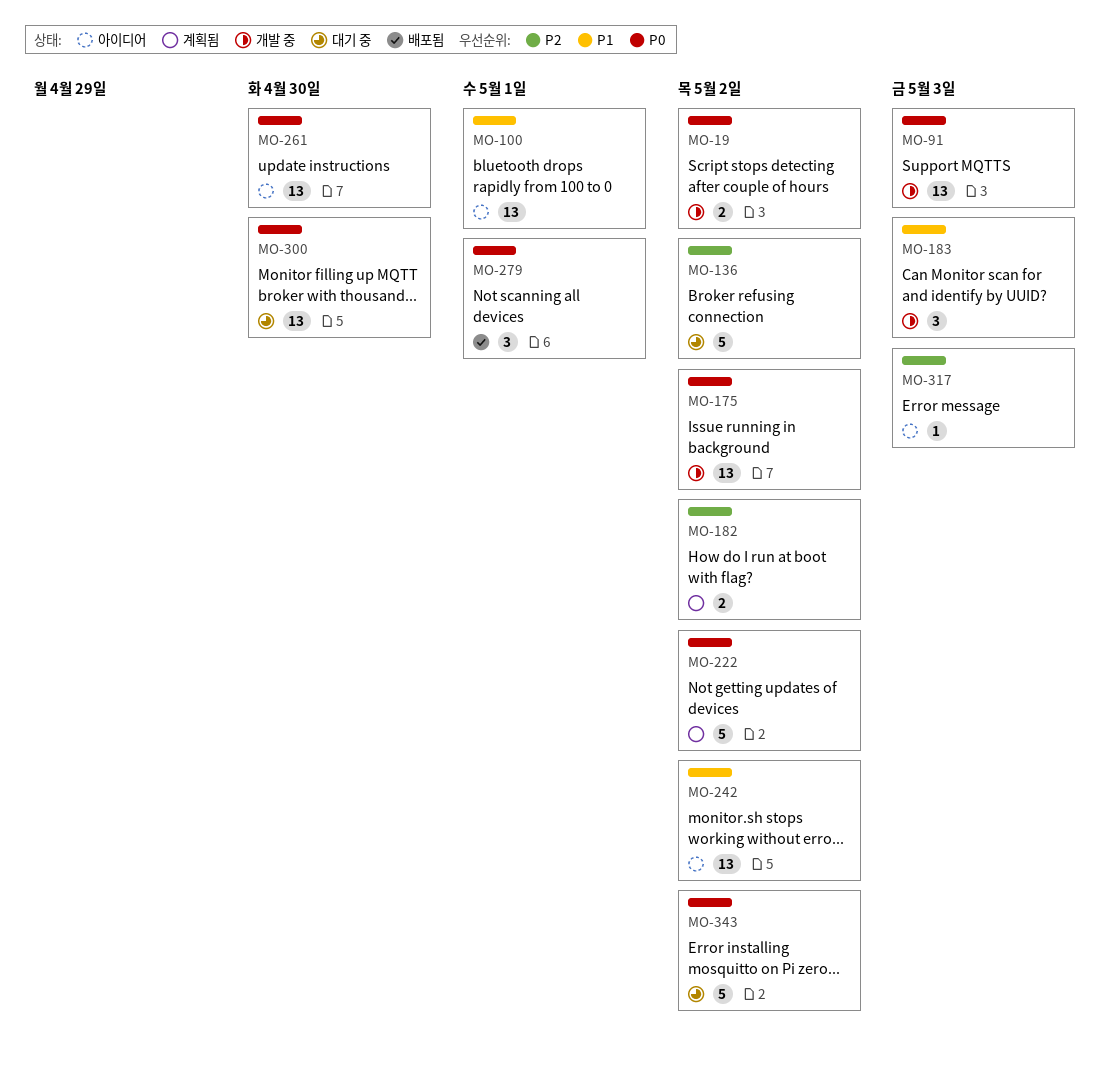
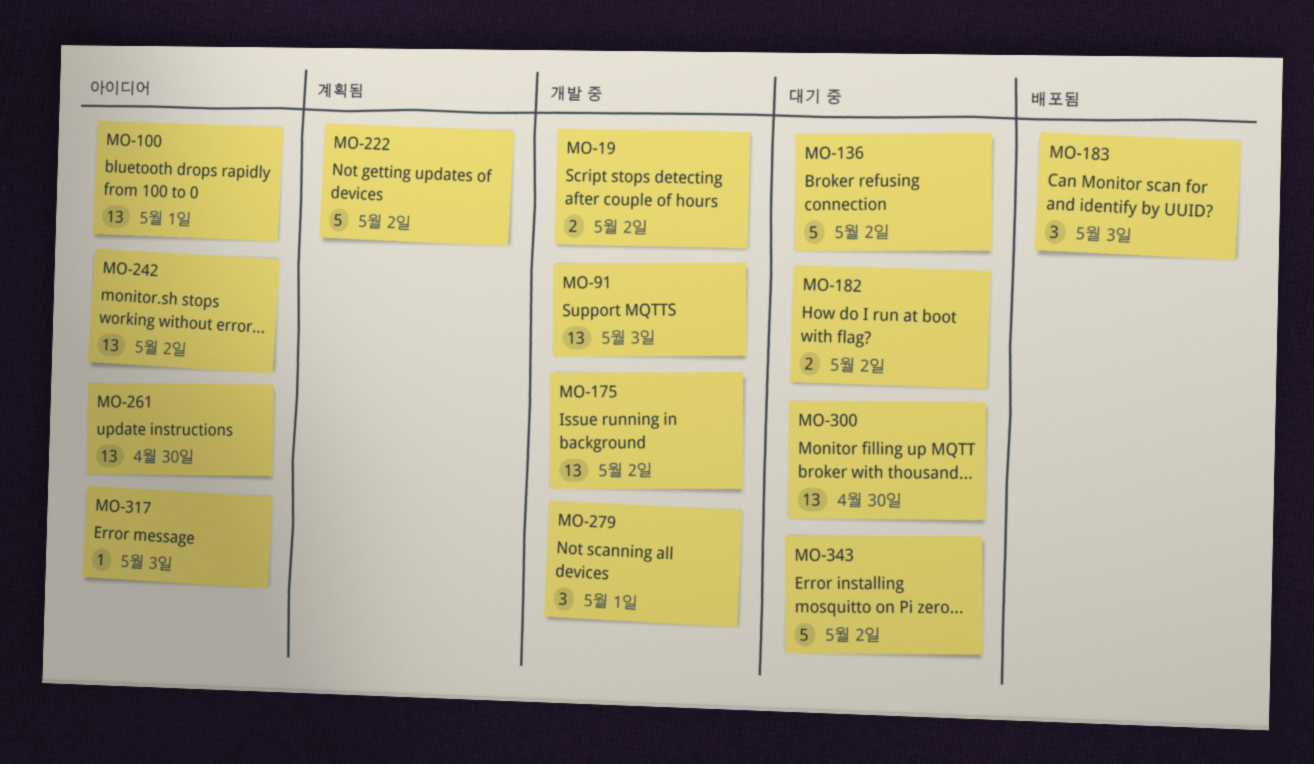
MO-182, status: 계획됨 -> 대기 중
MO-183, status: 개발 중 -> 배포됨
MO-279, status: 배포됨 -> 개발 중

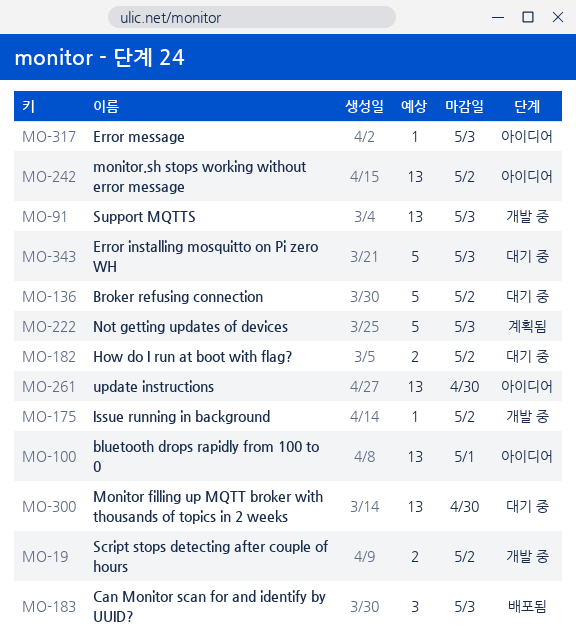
MO-175, estimate: 13 -> 1
MO-222, due: May 2 -> May 3
MO-279: present -> none
MO-343, due: May 2 -> May 3

